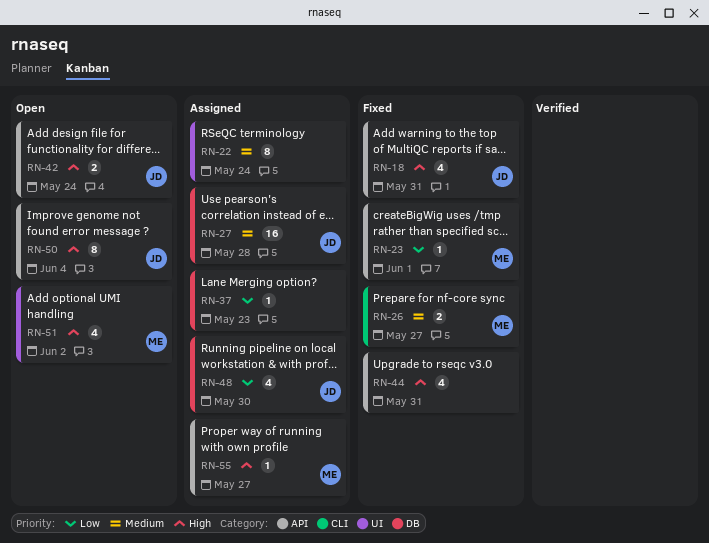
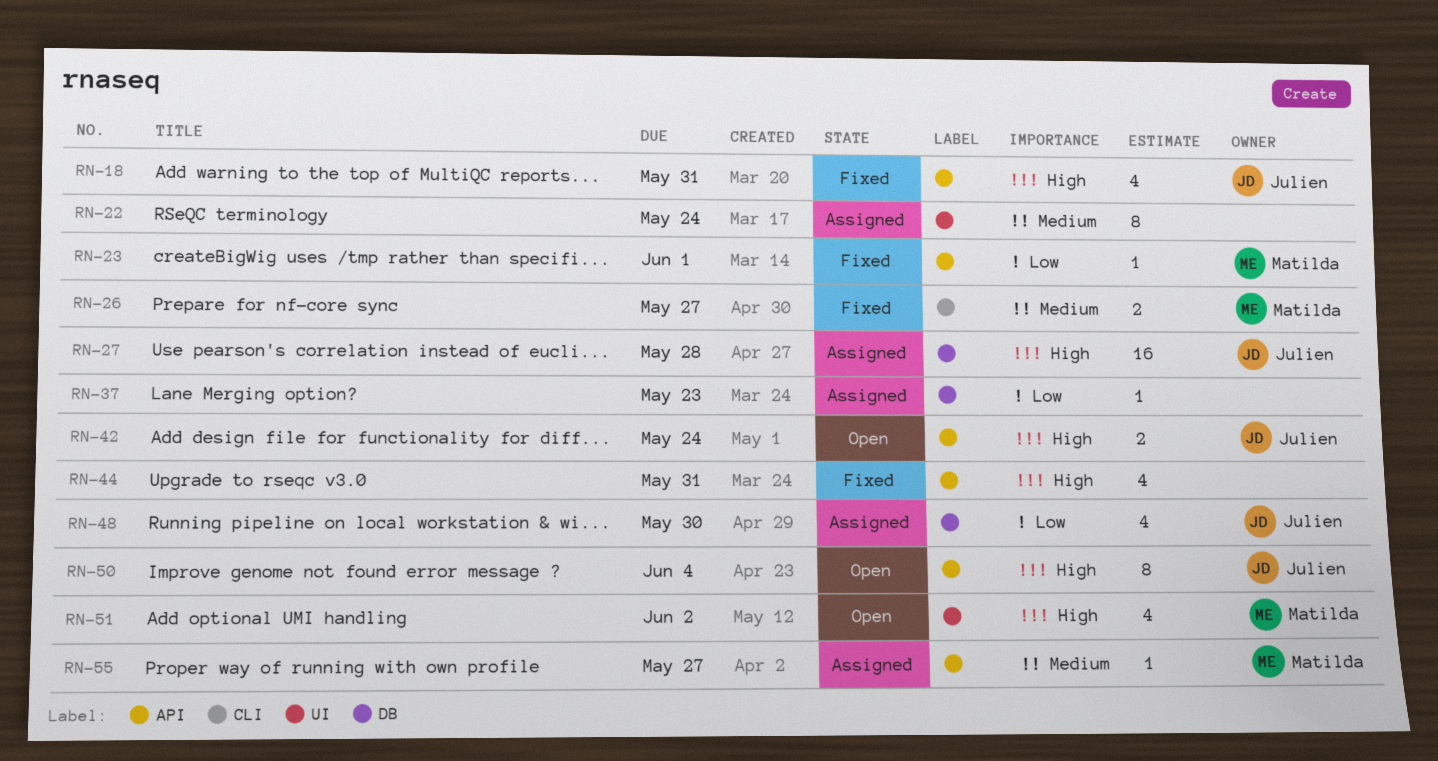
RN-27, priority: Medium -> High
RN-55, priority: High -> Medium

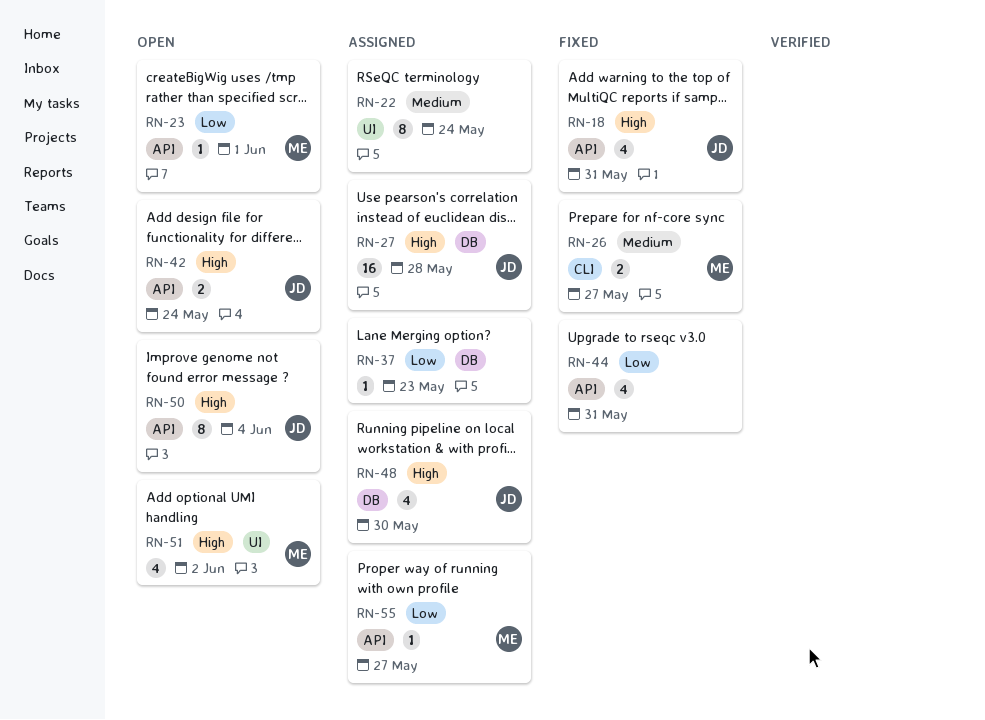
RN-23, status: Fixed -> Open
RN-44, priority: High -> Low
RN-48, priority: Low -> High
RN-55, priority: Medium -> Low

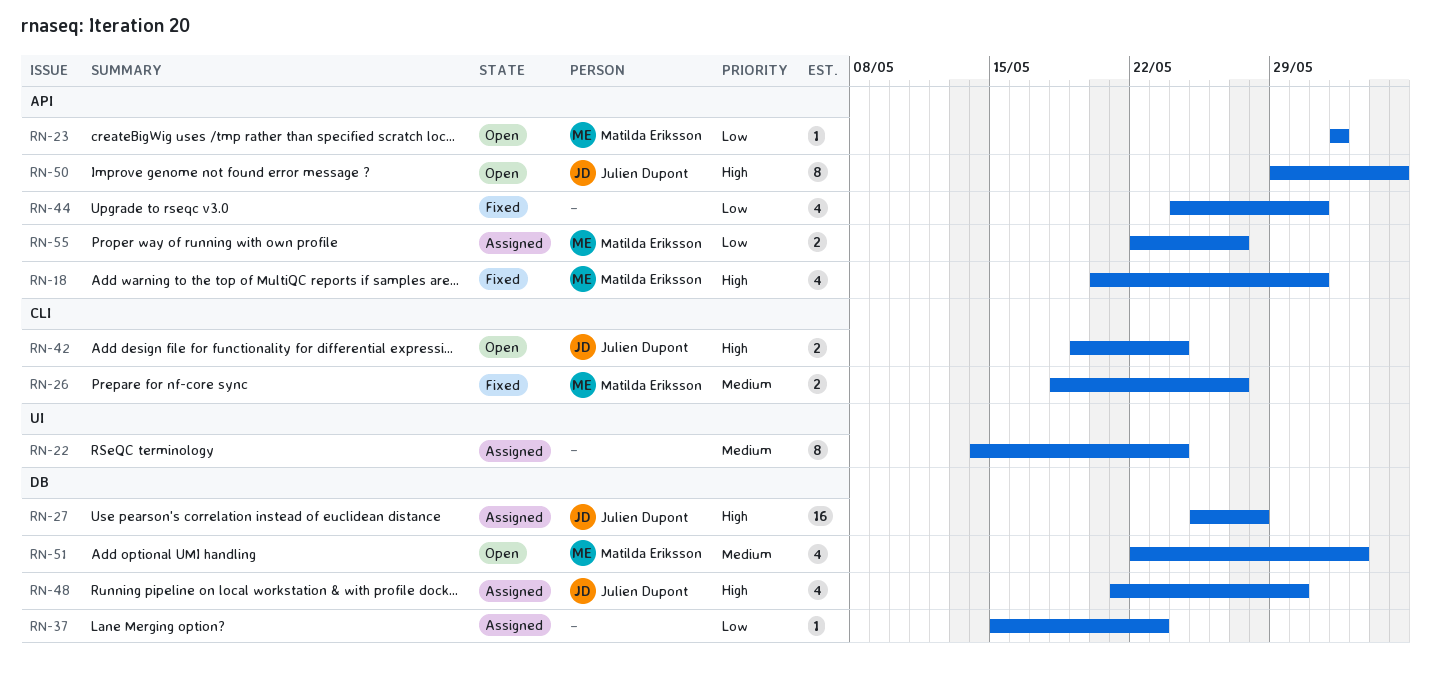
RN-18, owner: Julien Dupont -> Matilda Eriksson
RN-42, label: API -> CLI
RN-51, priority: High -> Medium
RN-51, label: UI -> DB
RN-55, estimate: 1 -> 2

